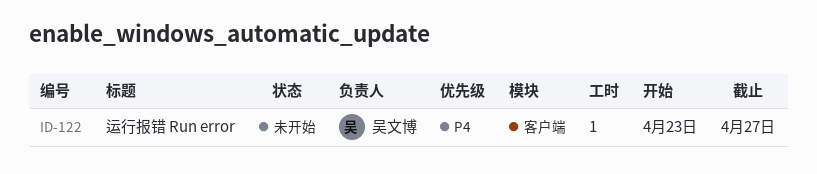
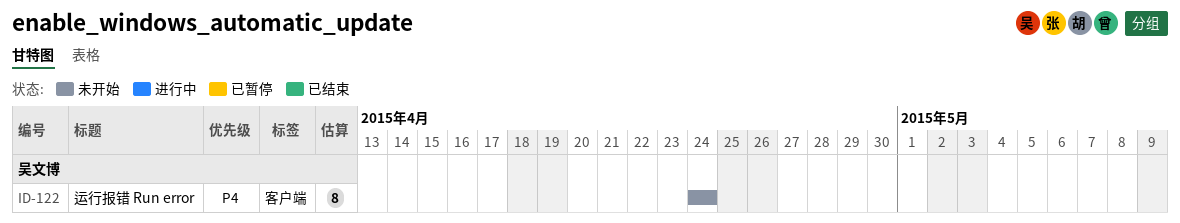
ID-122, estimate: 1 -> 8
ID-122, start: Apr 23 -> Apr 24
ID-122, due: Apr 27 -> Apr 24

